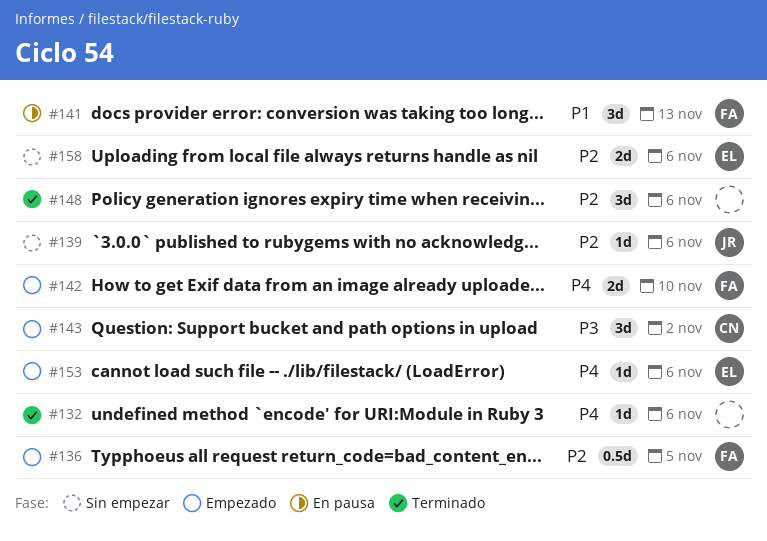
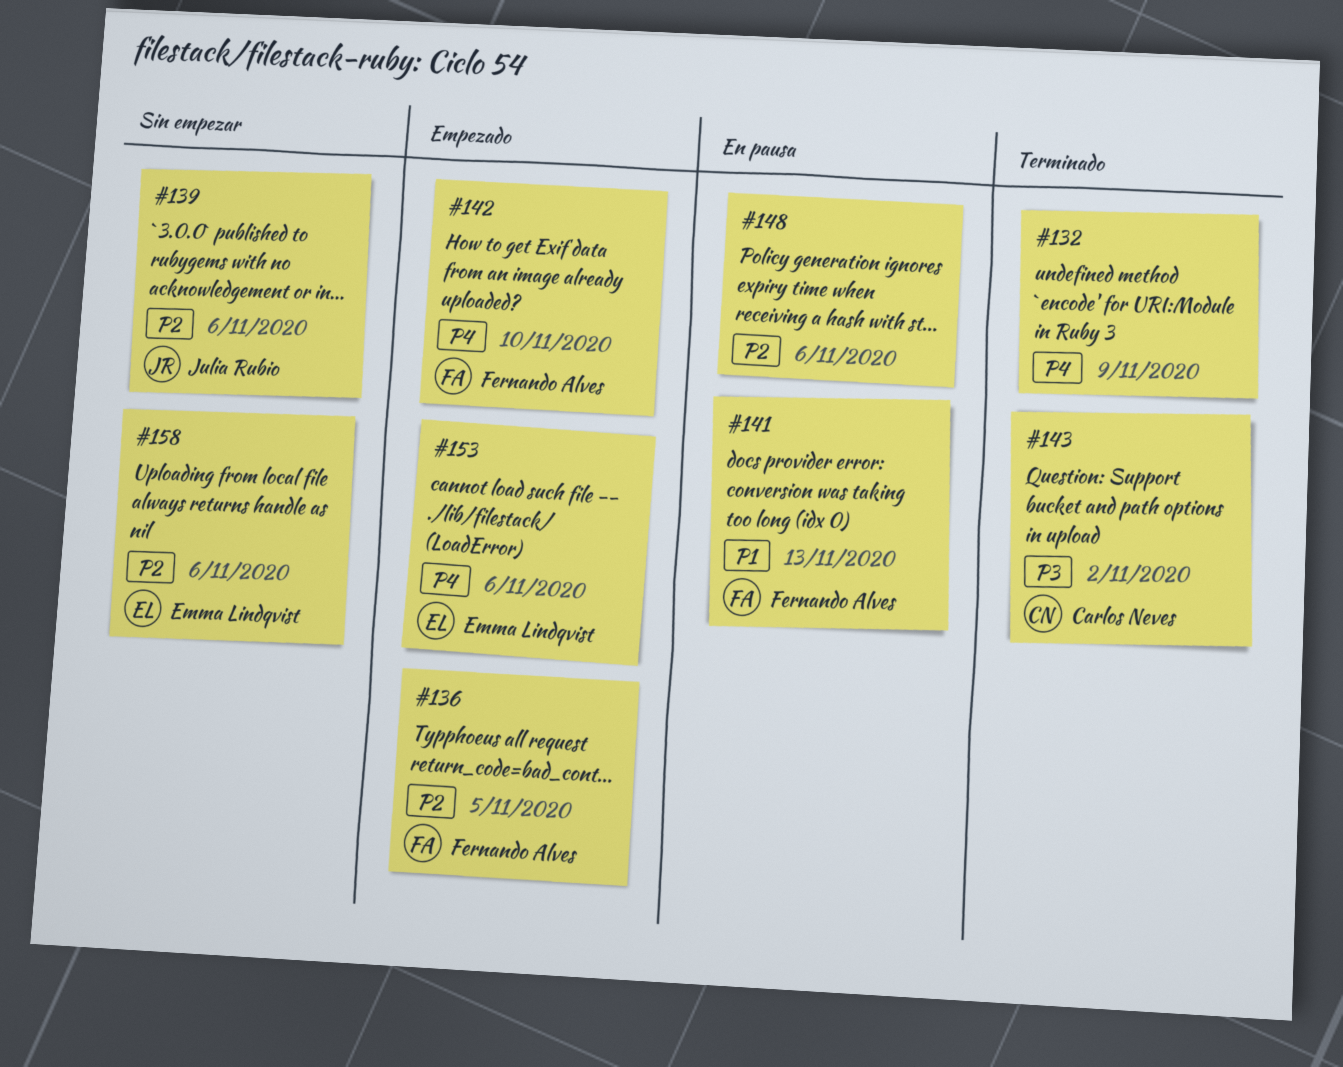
#132, due: Nov 6 -> Nov 9
#143, status: Empezado -> Terminado
#148, status: Terminado -> En pausa

